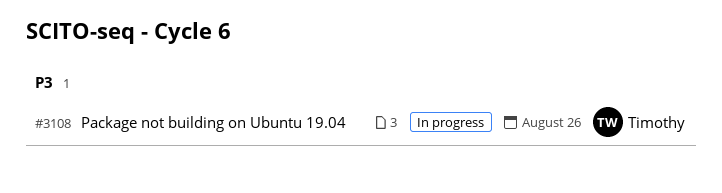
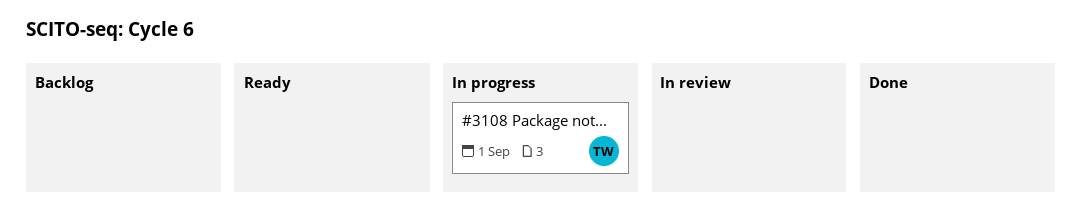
#3108, due: Aug 26 -> Sep 1

